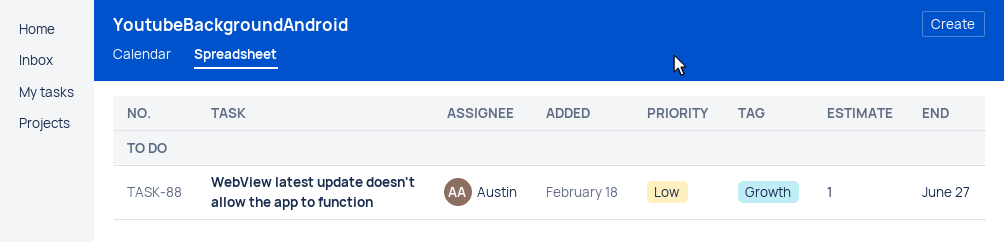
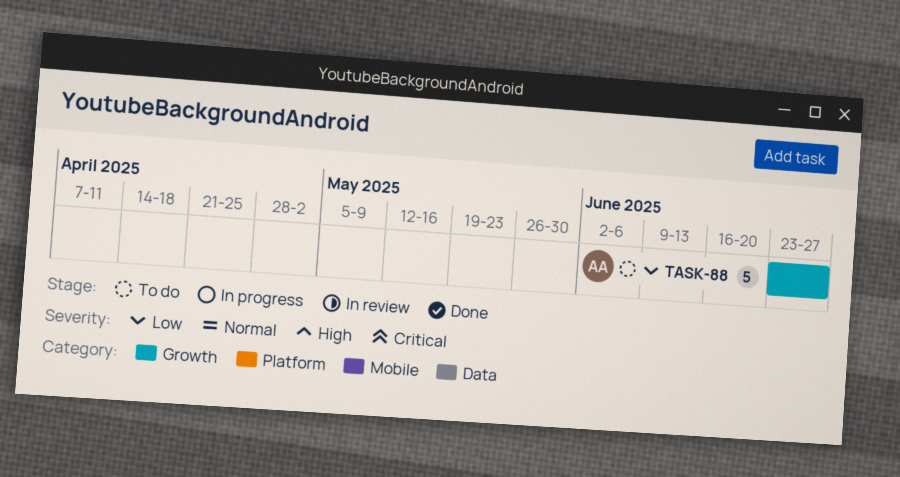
TASK-88, estimate: 1 -> 5

